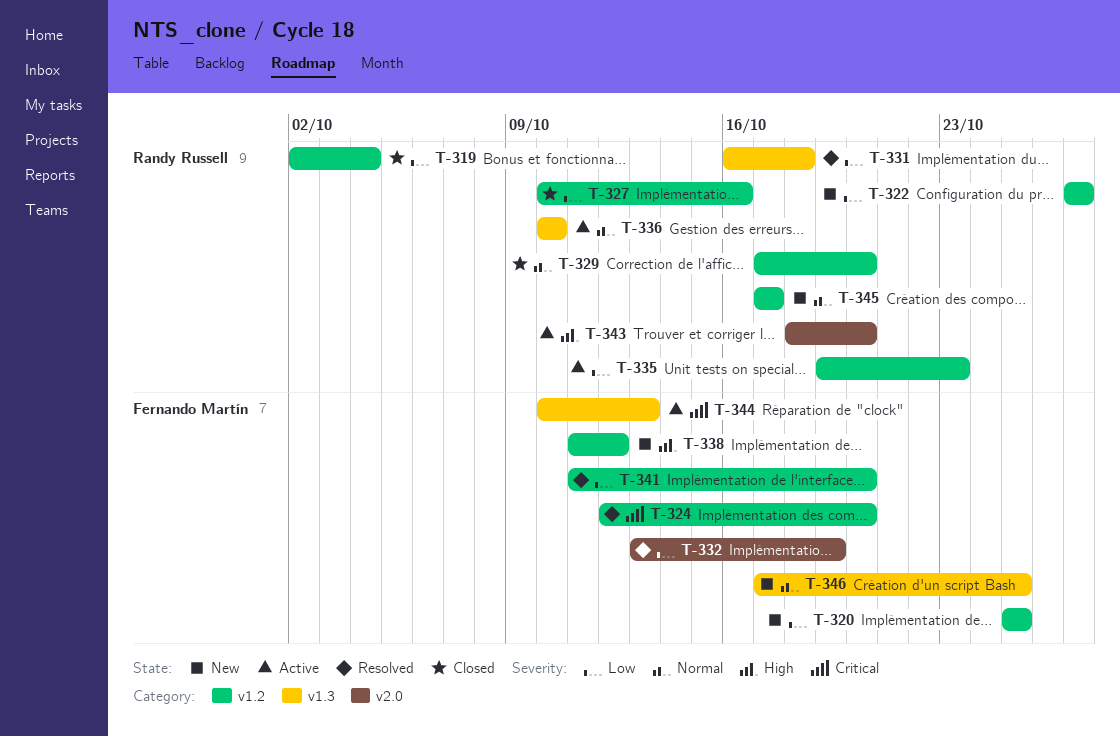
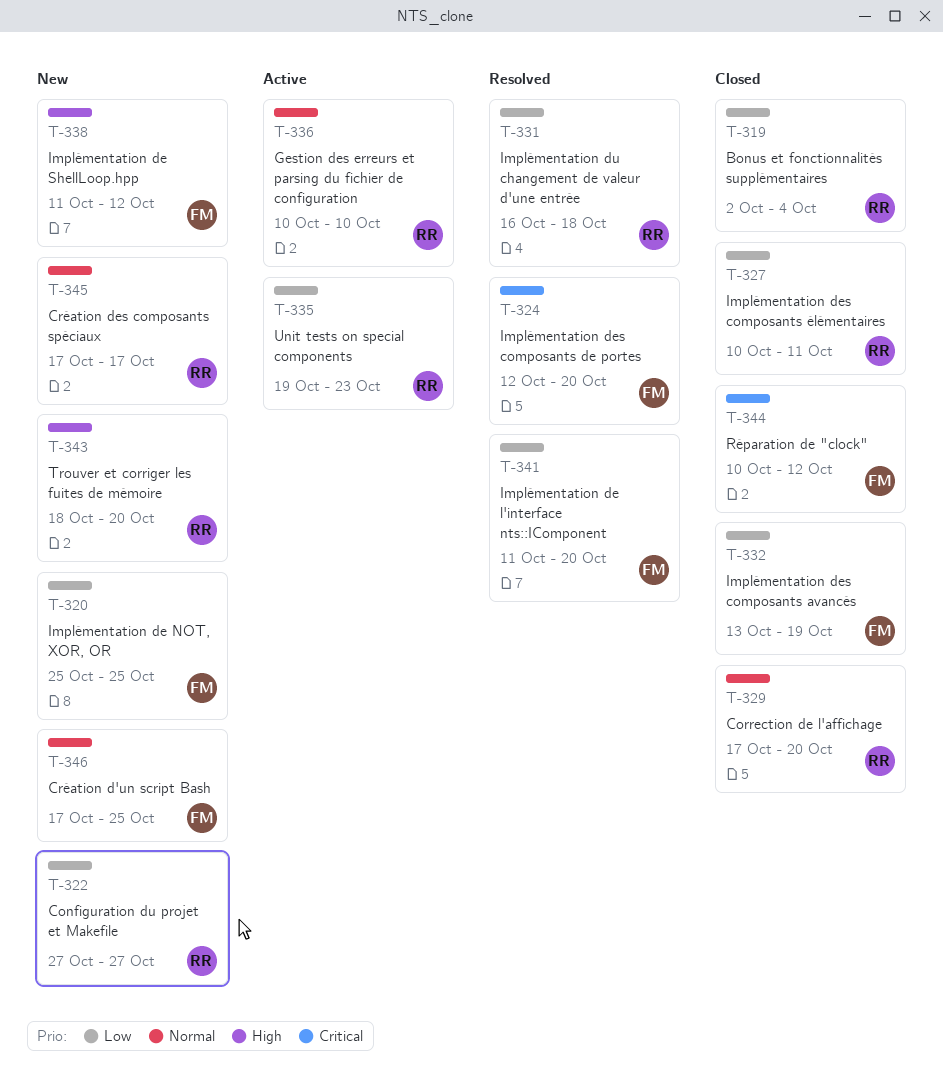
T-327, due: Oct 16 -> Oct 11
T-332, status: Resolved -> Closed
T-343, status: Active -> New
T-344, status: Active -> Closed
T-344, due: Oct 13 -> Oct 12

